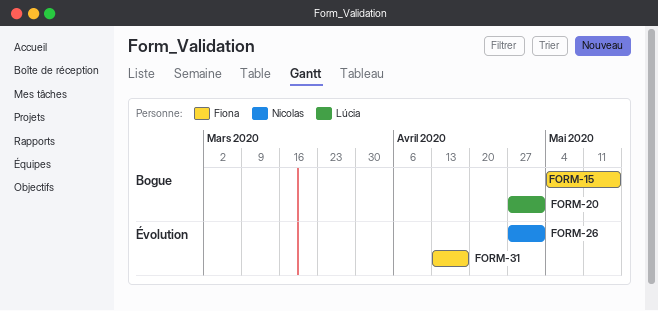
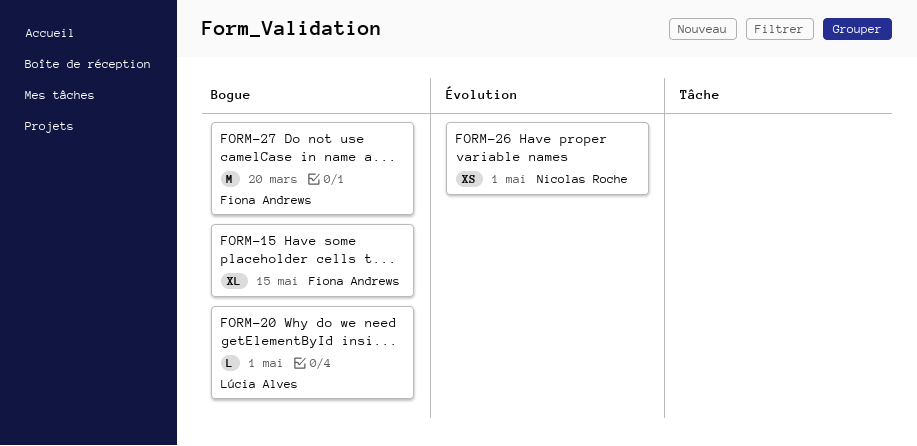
FORM-27: none -> present
FORM-31: present -> none

